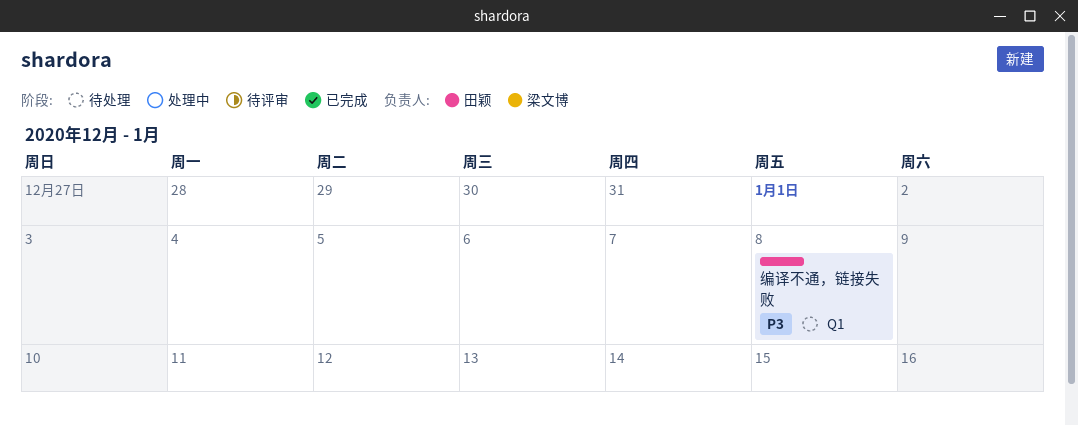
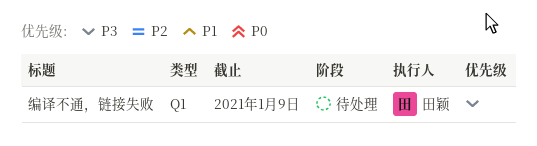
编译不通，链接失败, due: Jan 8 -> Jan 9

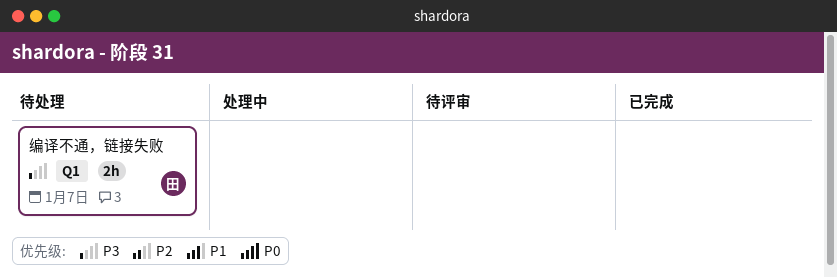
编译不通，链接失败, due: Jan 9 -> Jan 7

